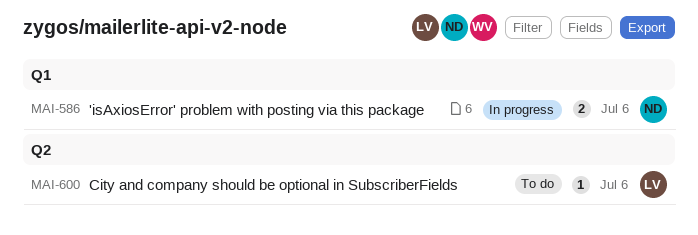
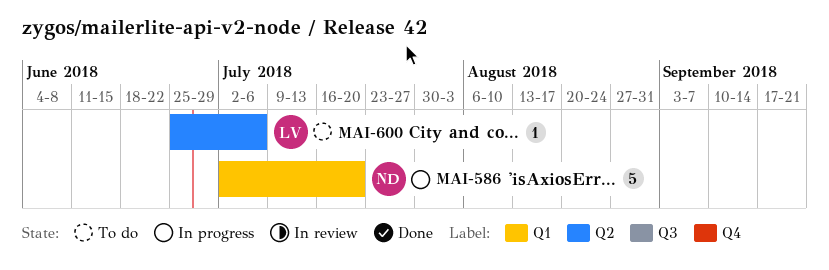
MAI-586, estimate: 2 -> 5
MAI-586, due: Jul 6 -> Jul 20

